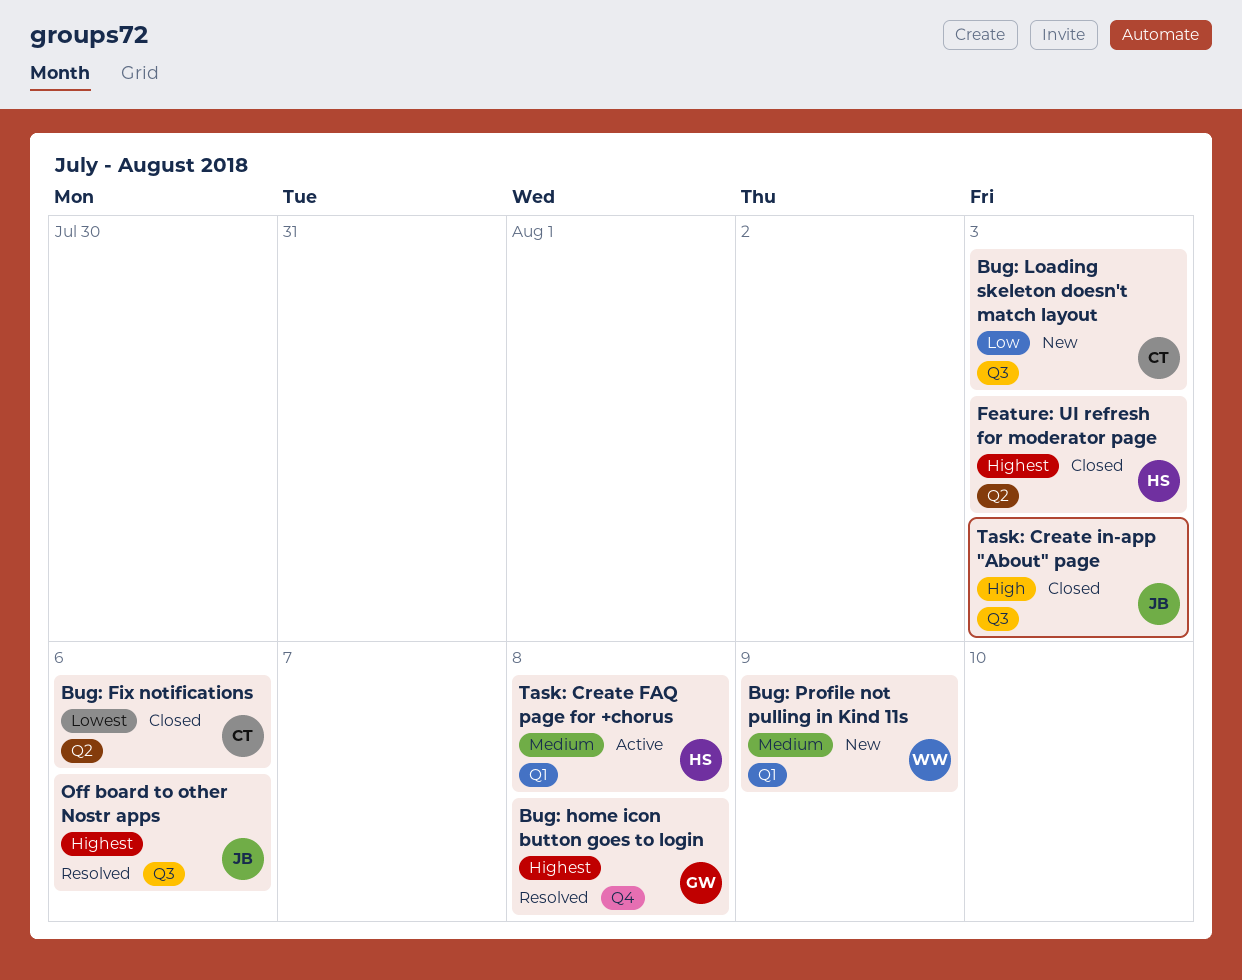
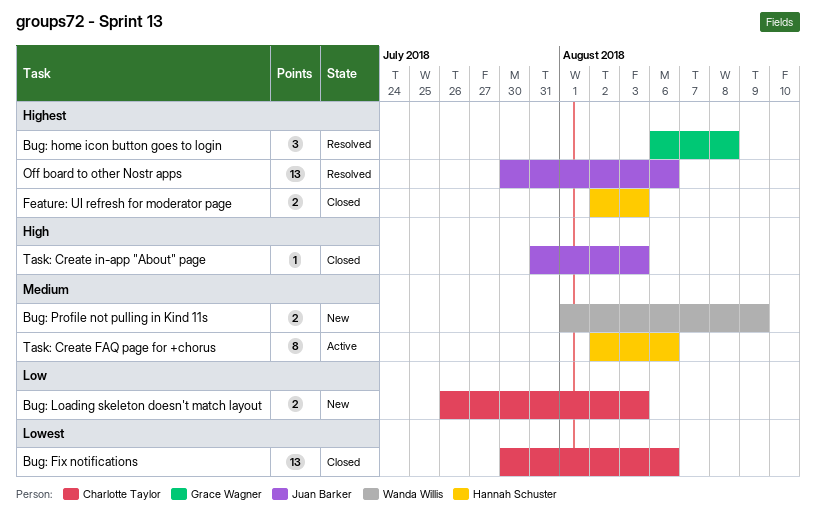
Task: Create FAQ page for +chorus, due: Aug 8 -> Aug 6

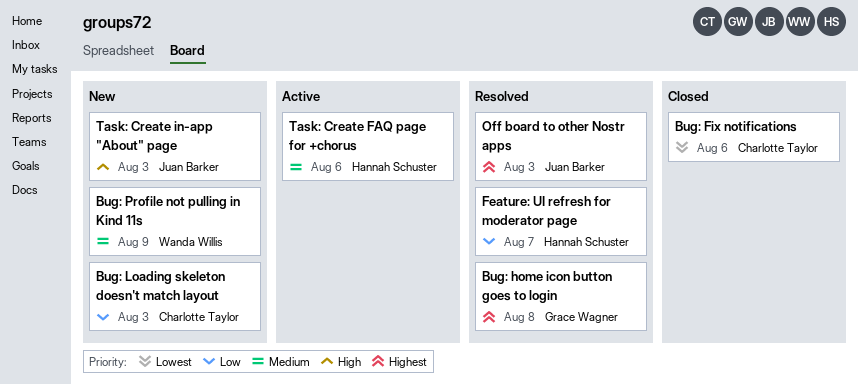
Feature: UI refresh for moderator page, status: Closed -> Resolved
Feature: UI refresh for moderator page, priority: Highest -> Low
Feature: UI refresh for moderator page, due: Aug 3 -> Aug 7
Off board to other Nostr apps, due: Aug 6 -> Aug 3
Task: Create in-app "About" page, status: Closed -> New

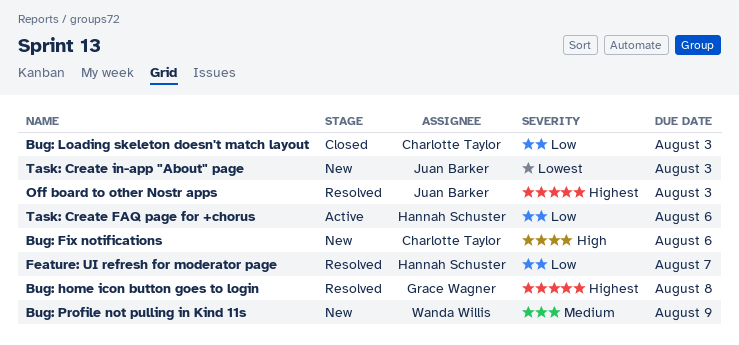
Bug: Fix notifications, status: Closed -> New
Bug: Fix notifications, priority: Lowest -> High
Bug: Loading skeleton doesn't match layout, status: New -> Closed
Task: Create FAQ page for +chorus, priority: Medium -> Low
Task: Create in-app "About" page, priority: High -> Lowest

